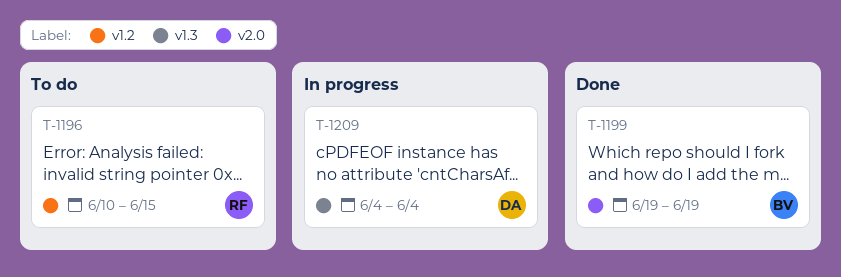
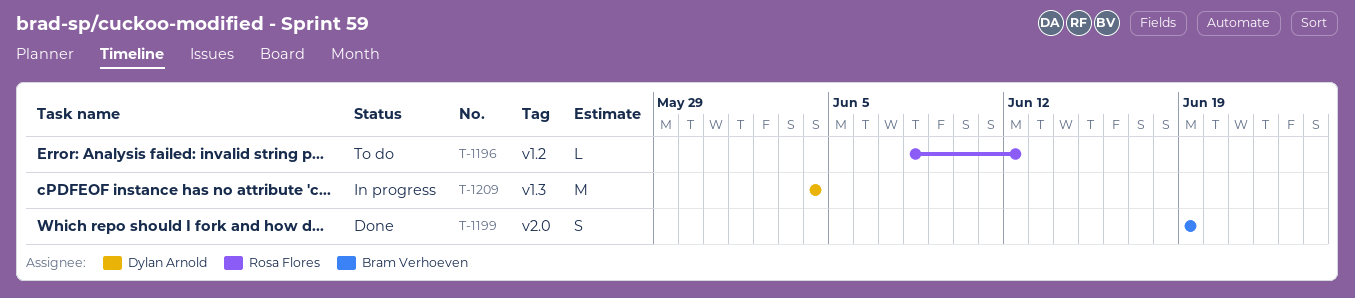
T-1196, start: Jun 10 -> Jun 8
T-1196, due: Jun 15 -> Jun 12

